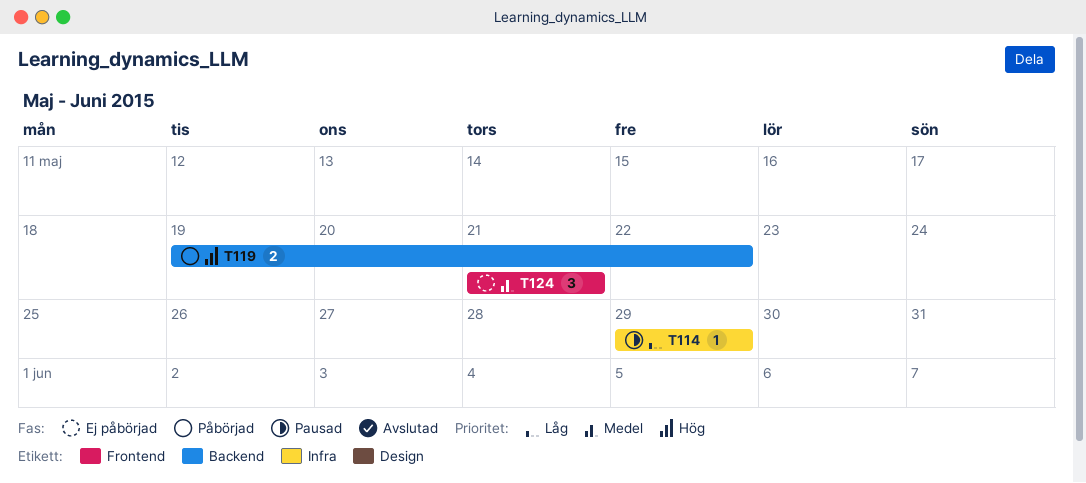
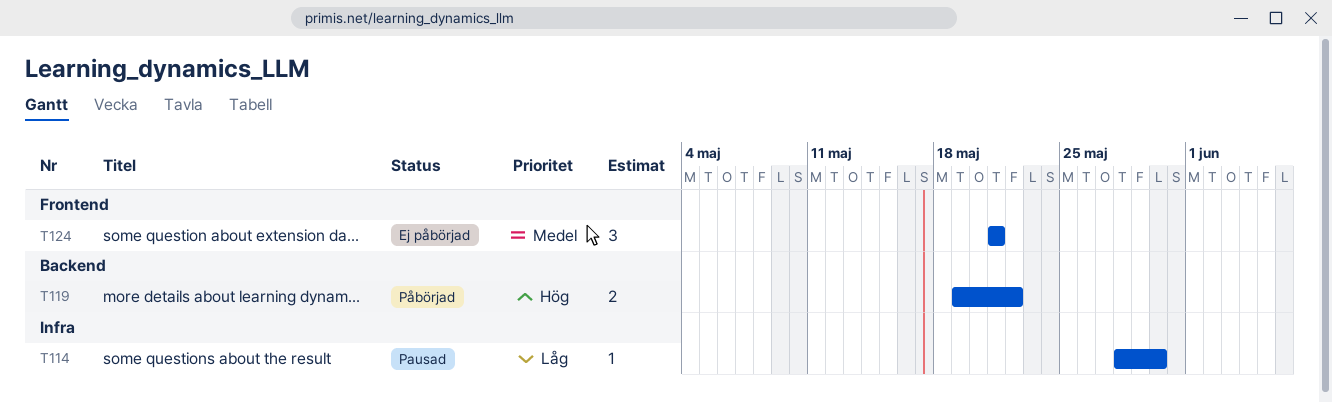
T114, start: May 29 -> May 28
T114, due: May 29 -> May 30

